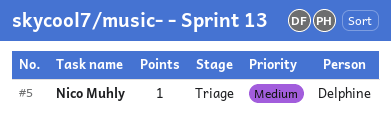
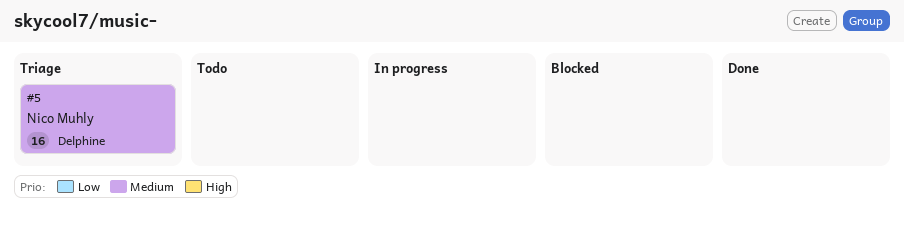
#5, estimate: 1 -> 16

